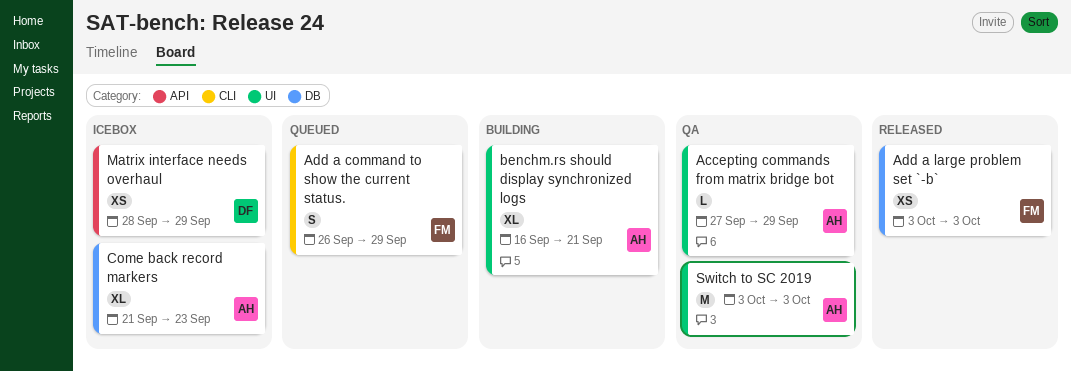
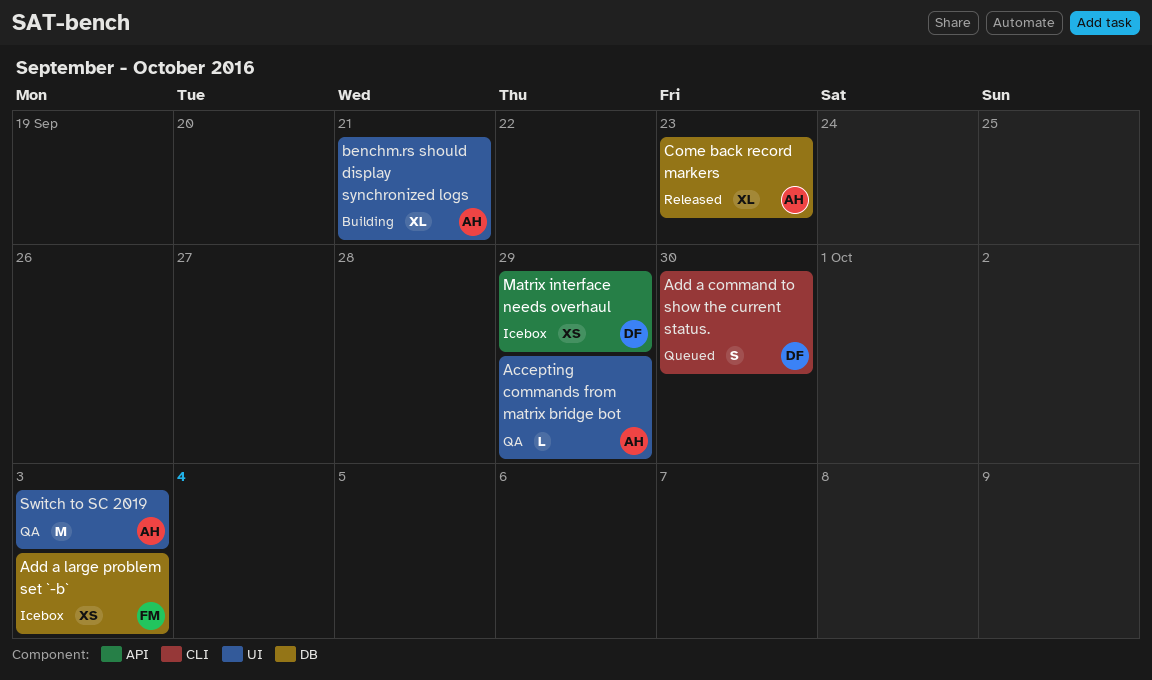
Add a command to show the current status., owner: FM -> DF
Add a command to show the current status., due: Sep 29 -> Sep 30
Add a large problem set `-b`, status: Released -> Icebox
Come back record markers, status: Icebox -> Released

